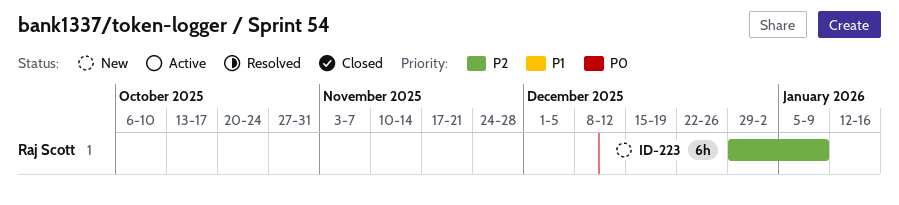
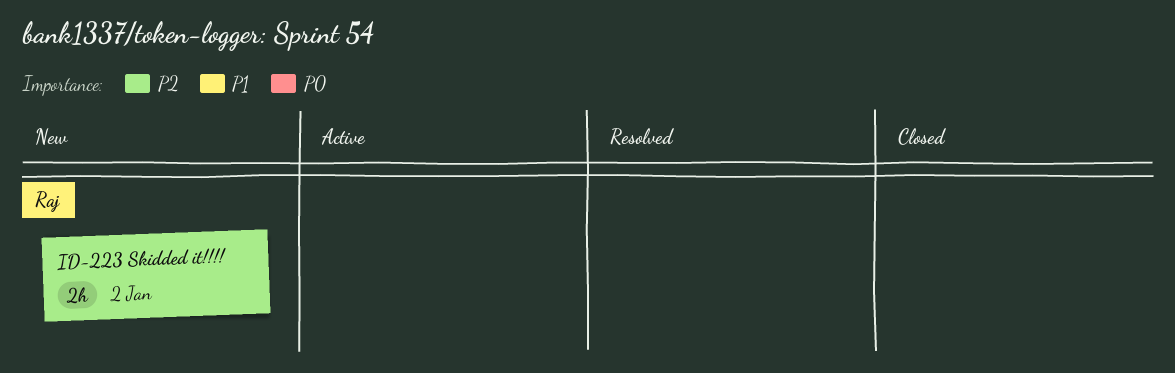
ID-223, estimate: 6h -> 2h
ID-223, due: Jan 9 -> Jan 2

